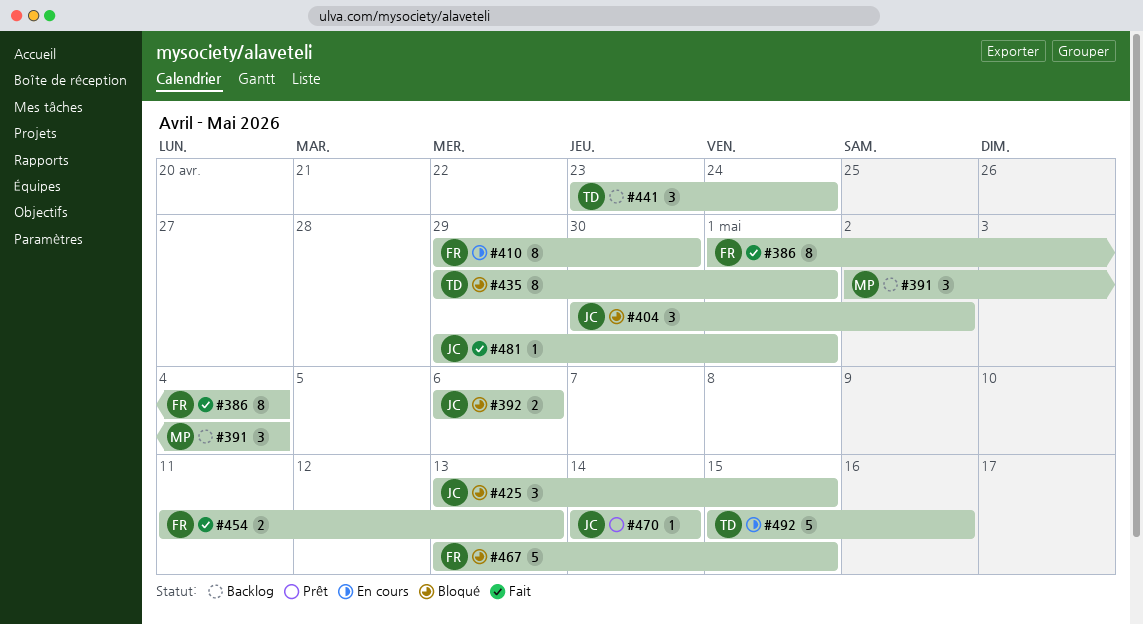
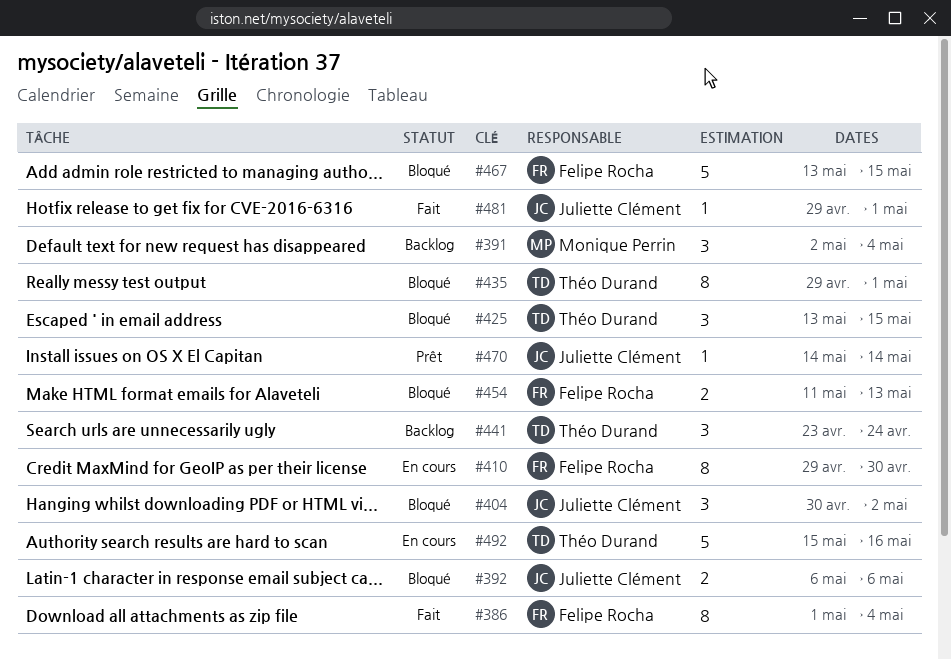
#425, owner: Juliette Clément -> Théo Durand
#454, status: Fait -> Bloqué

